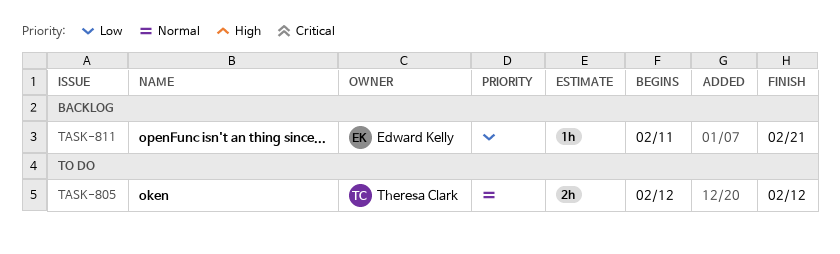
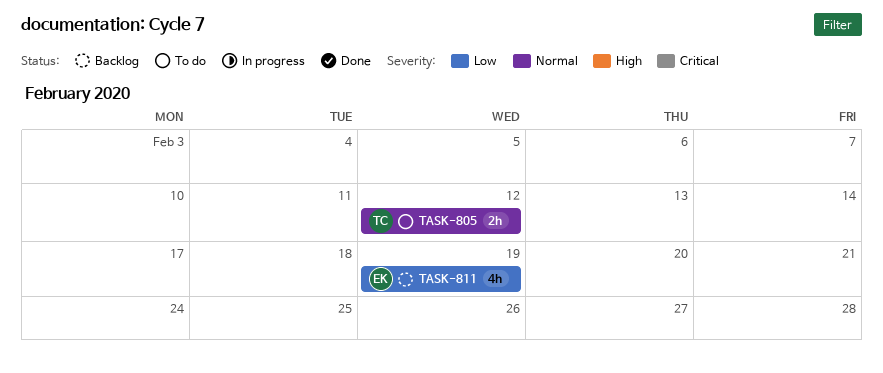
TASK-811, estimate: 1h -> 4h
TASK-811, start: Feb 11 -> Feb 19
TASK-811, due: Feb 21 -> Feb 19

